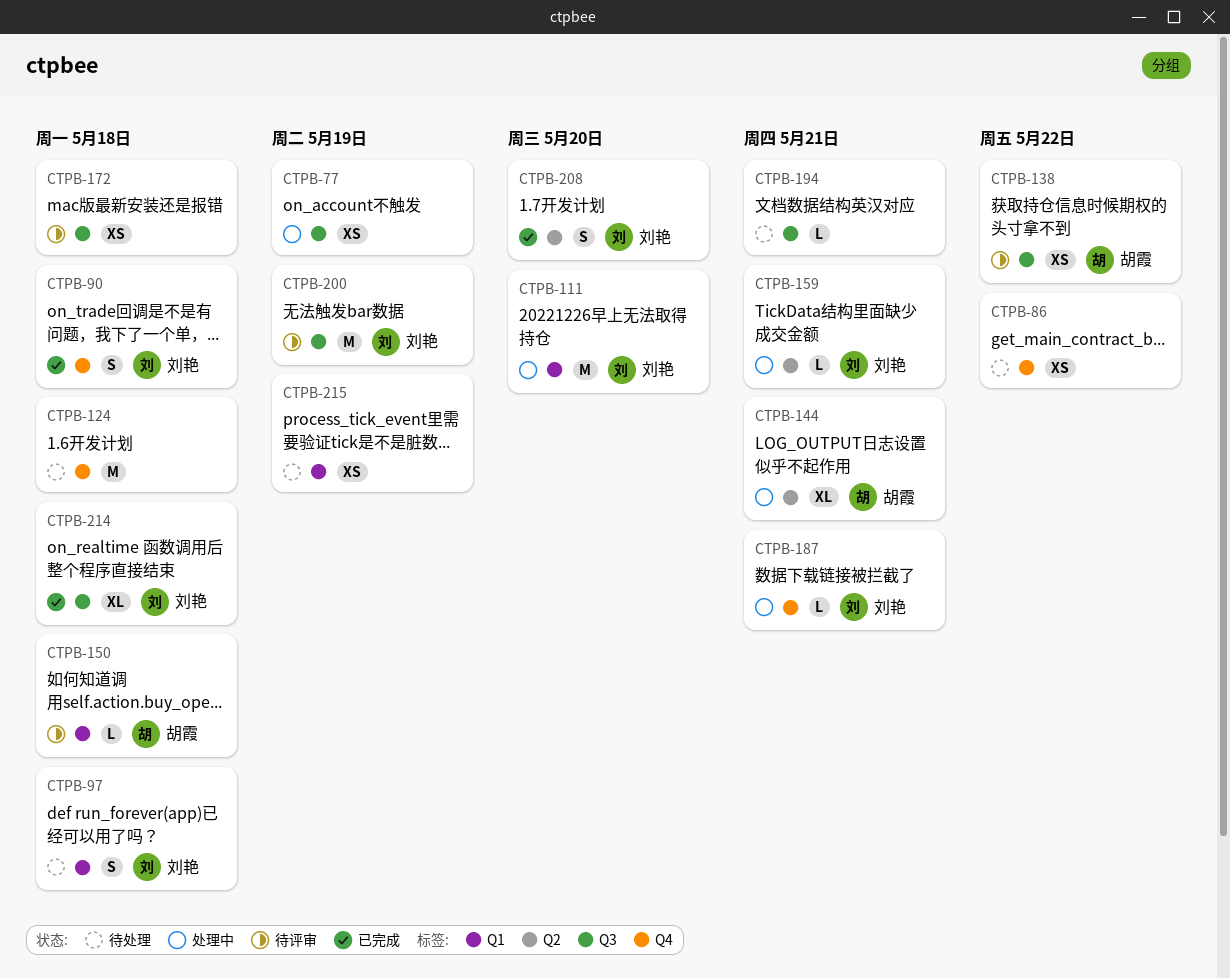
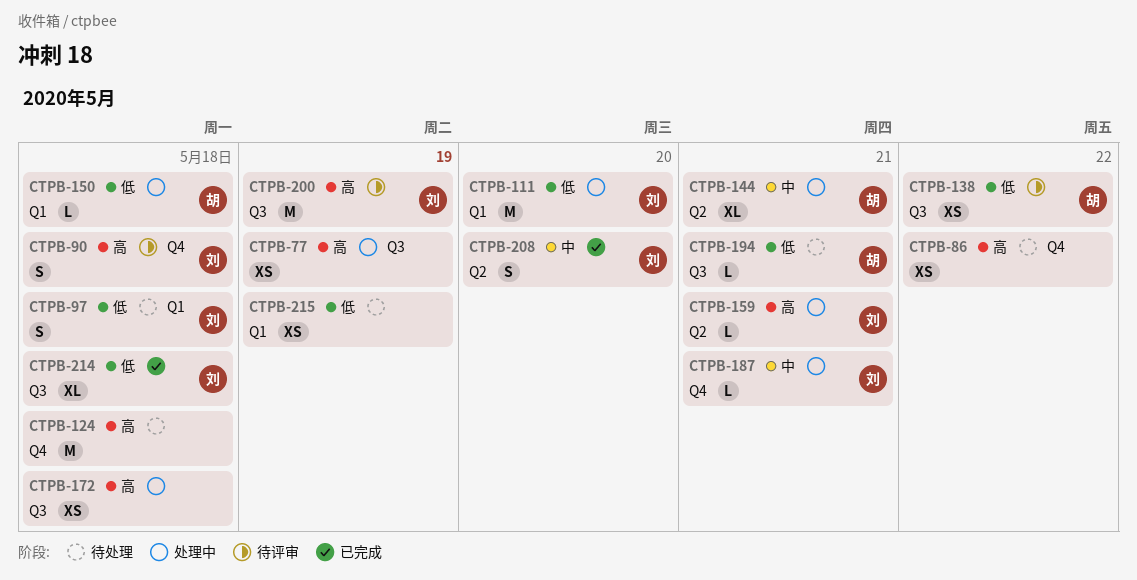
CTPB-90, status: 已完成 -> 待评审
CTPB-150, status: 待评审 -> 处理中
CTPB-172, status: 待评审 -> 处理中
CTPB-194, owner: none -> 胡霞

